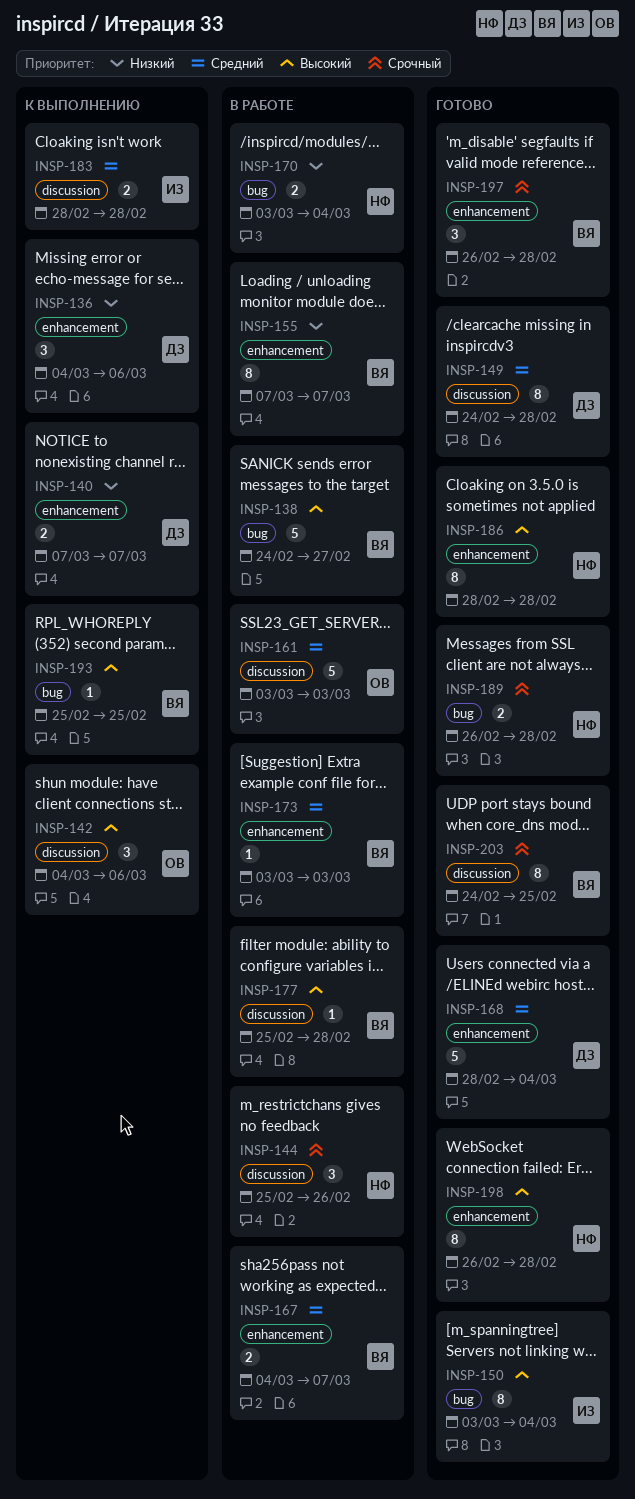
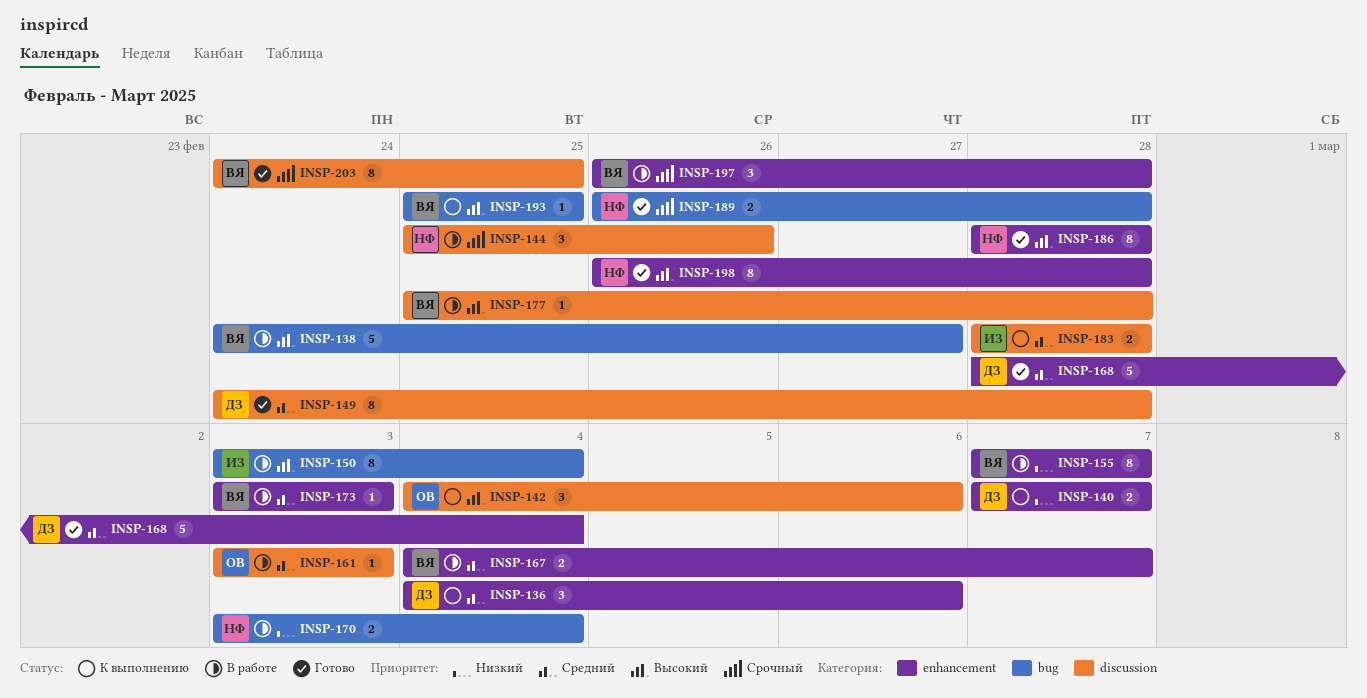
INSP-136, priority: Низкий -> Средний
INSP-150, status: Готово -> В работе
INSP-161, estimate: 5 -> 1
INSP-197, status: Готово -> В работе

